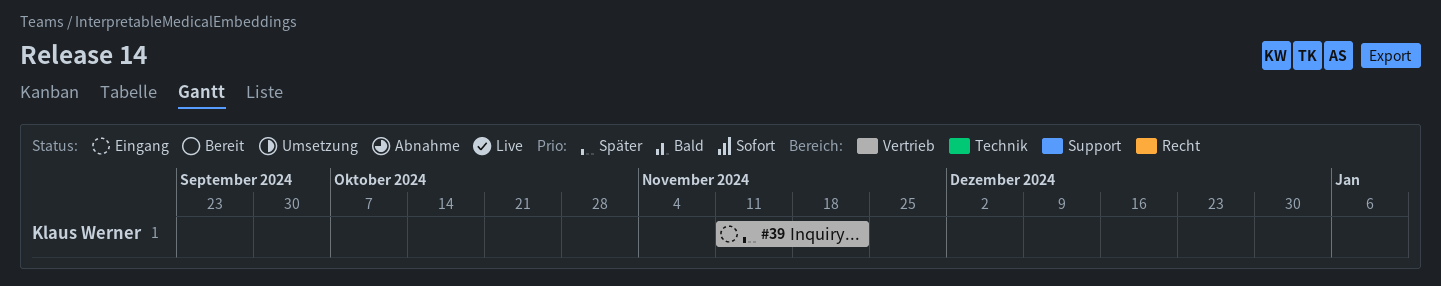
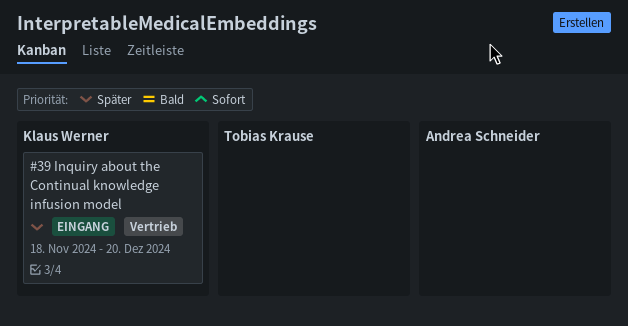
#39, start: Nov 11 -> Nov 18
#39, due: Nov 22 -> Dec 20

